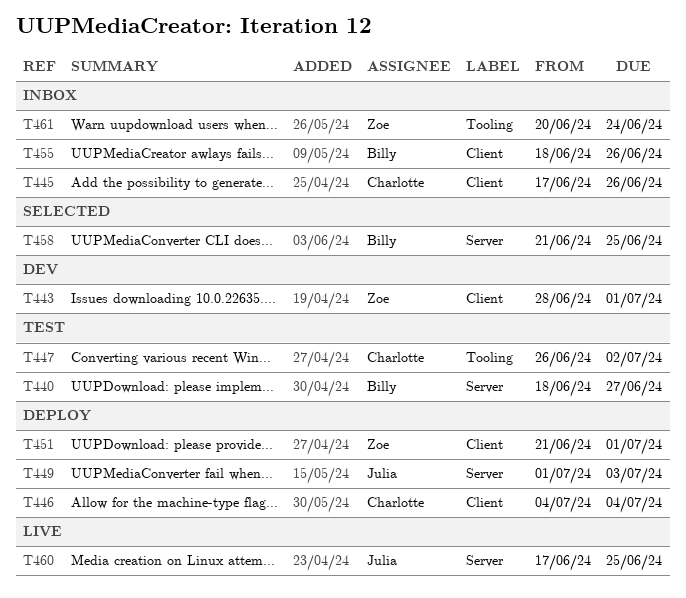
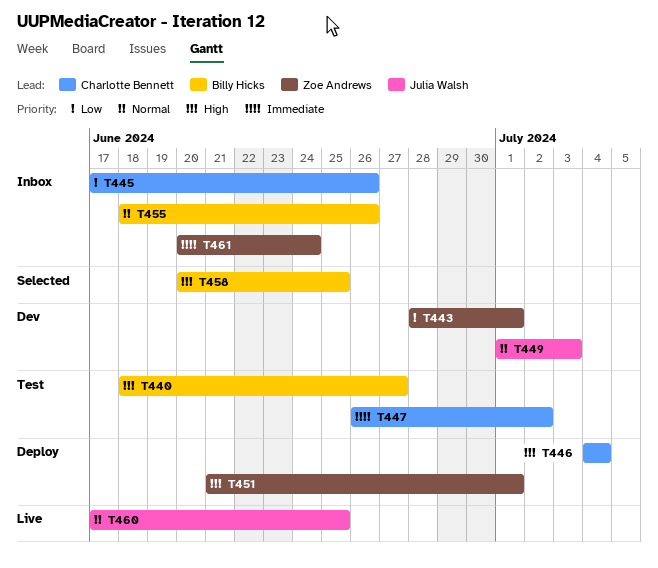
T449, status: Deploy -> Dev
T458, start: Jun 21 -> Jun 20

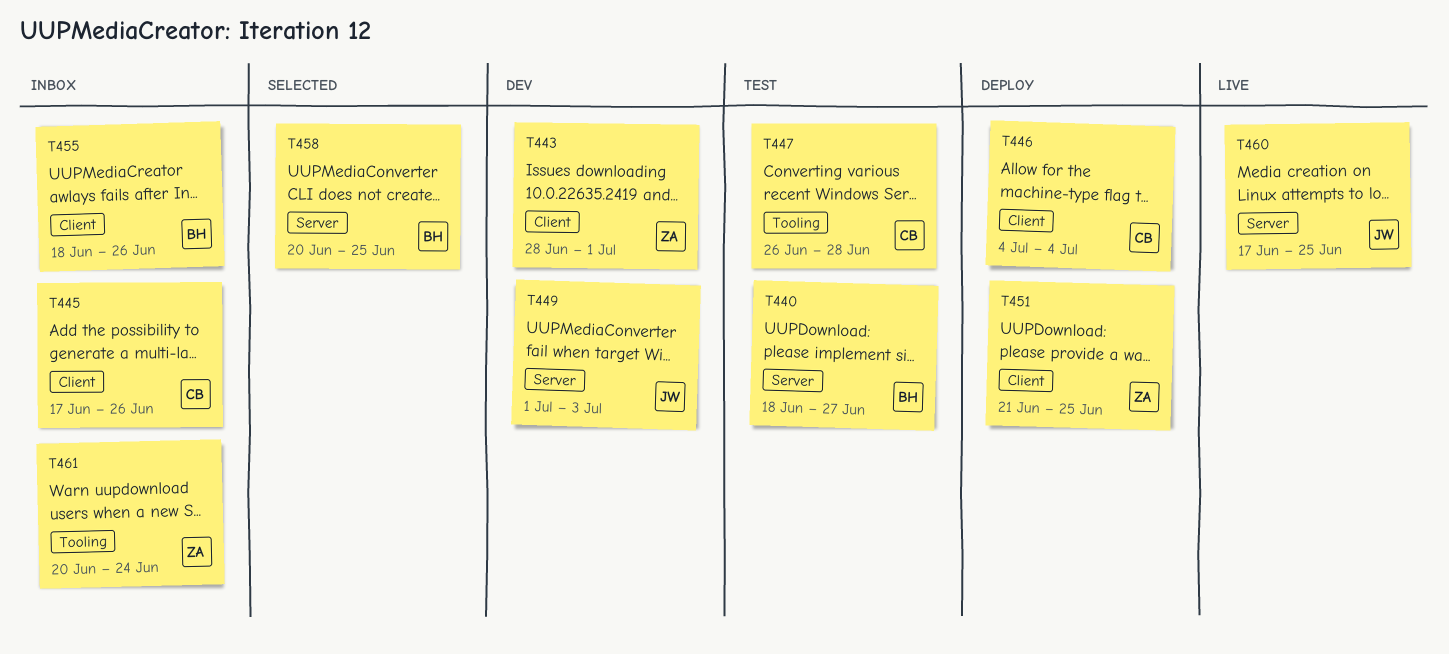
T447, due: Jul 2 -> Jun 28
T451, due: Jul 1 -> Jun 25

